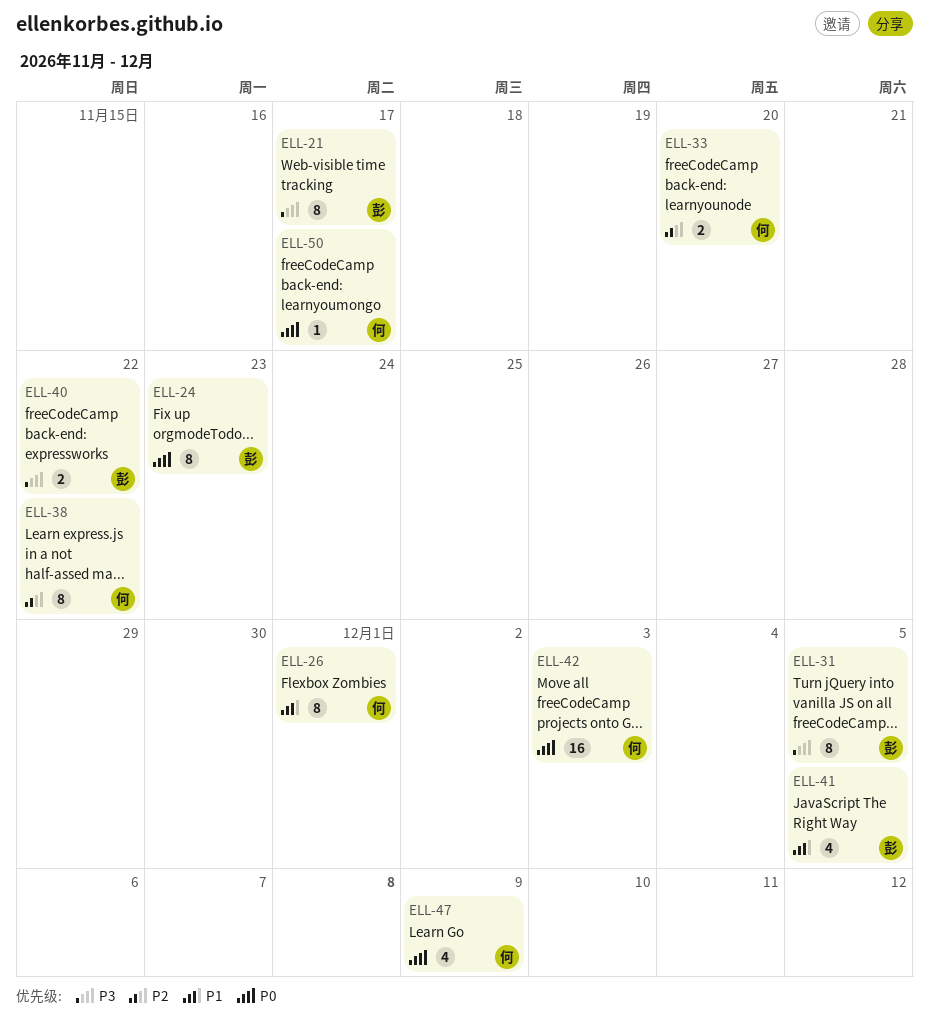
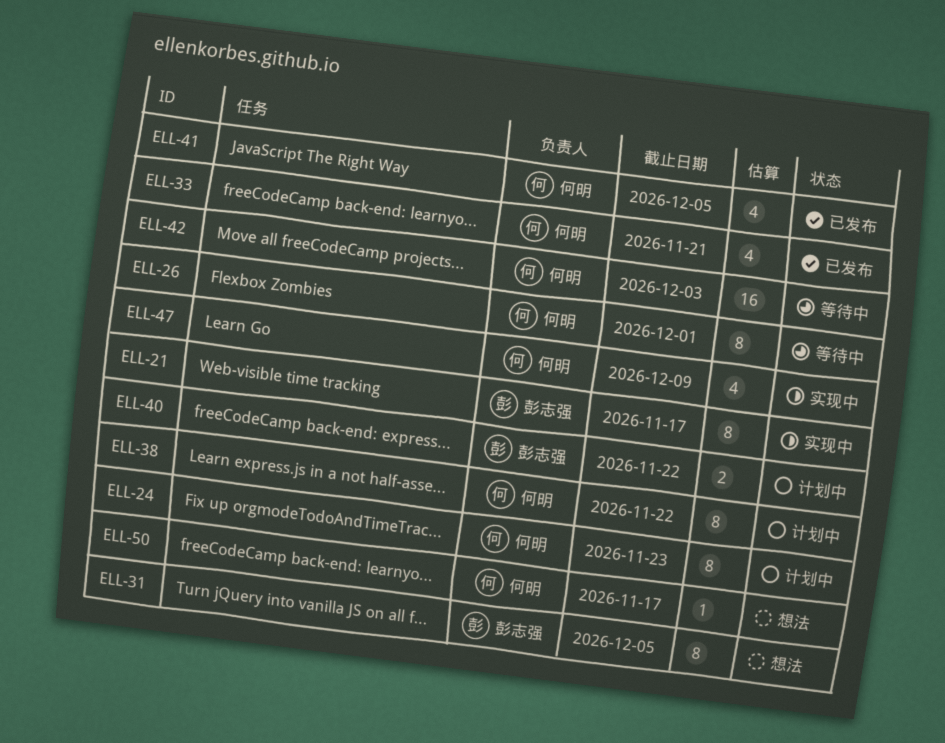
ELL-24, owner: 彭志强 -> 何明
ELL-33, estimate: 2 -> 4
ELL-33, due: Nov 20 -> Nov 21
ELL-41, owner: 彭志强 -> 何明

